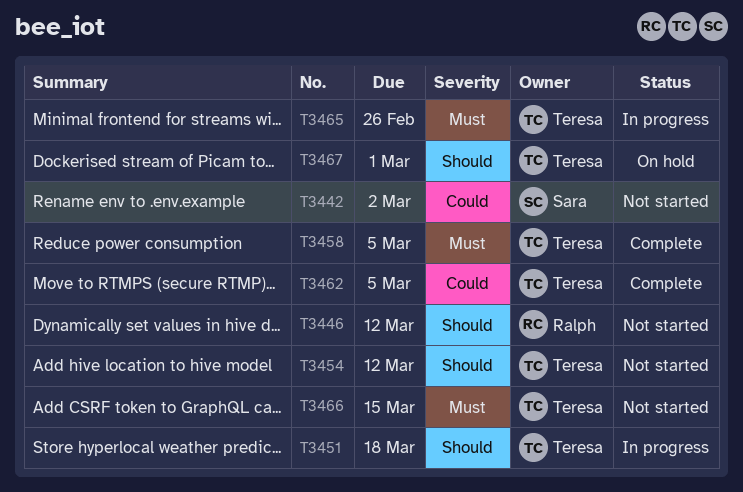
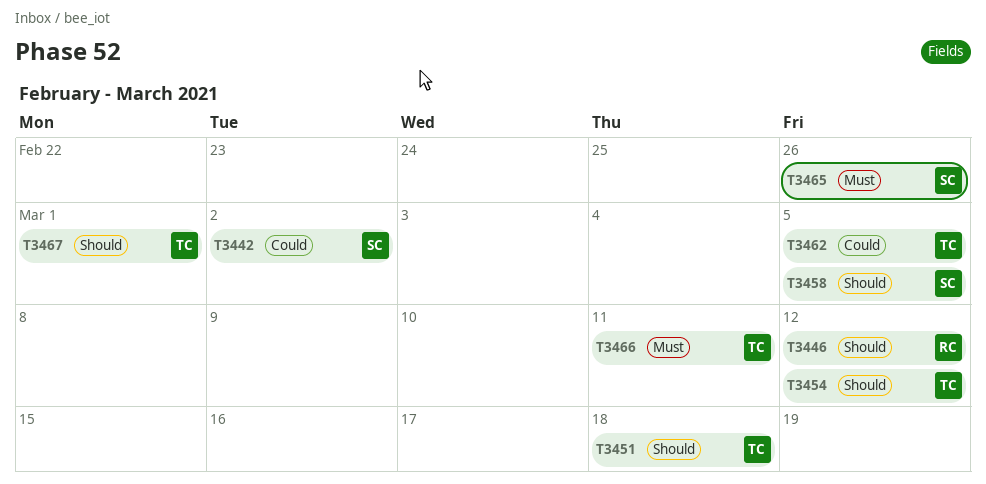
T3458, owner: Teresa -> Sara
T3458, priority: Must -> Should
T3465, owner: Teresa -> Sara
T3466, due: Mar 15 -> Mar 11

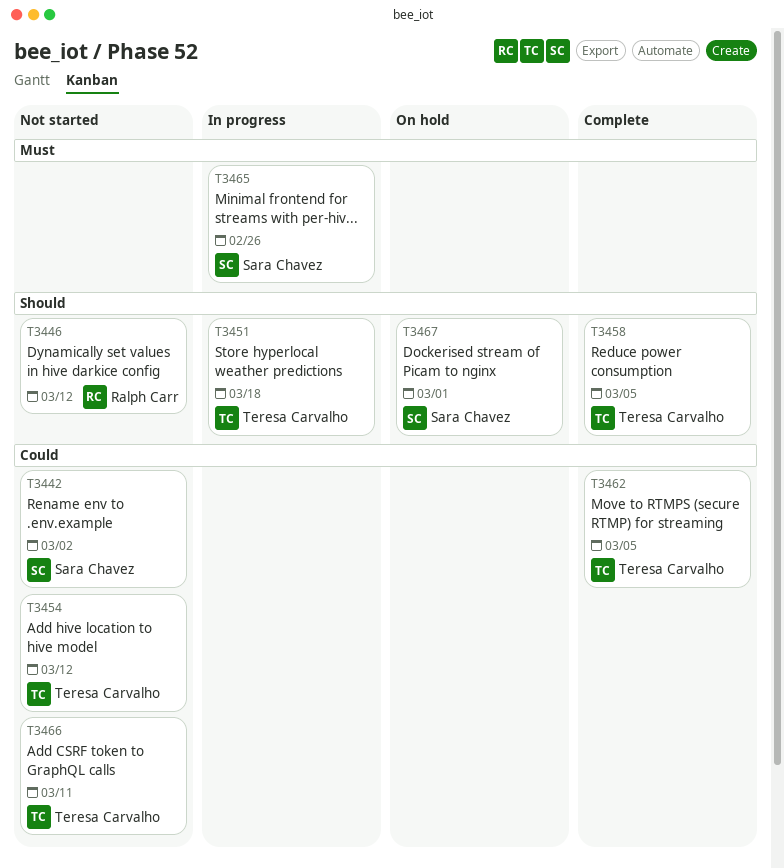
T3454, priority: Should -> Could
T3458, owner: Sara Chavez -> Teresa Carvalho
T3466, priority: Must -> Could
T3467, owner: Teresa Carvalho -> Sara Chavez

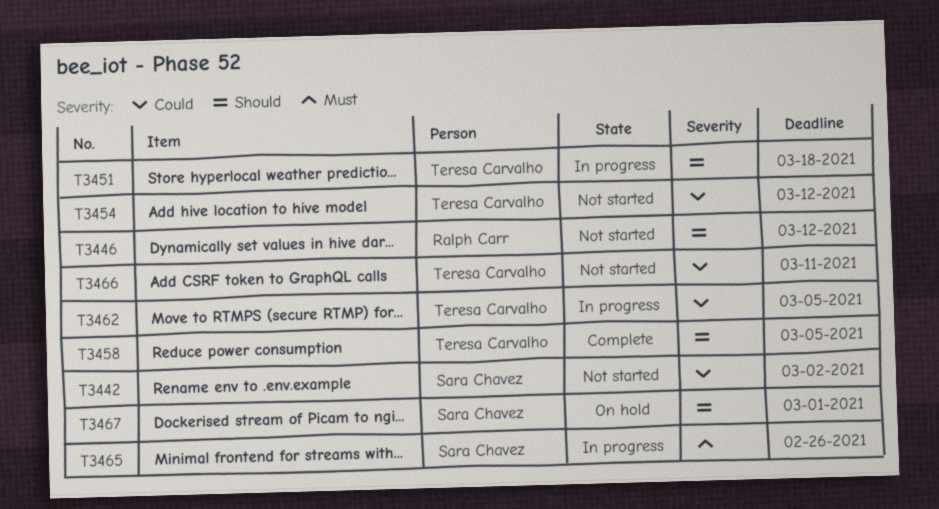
T3462, status: Complete -> In progress

